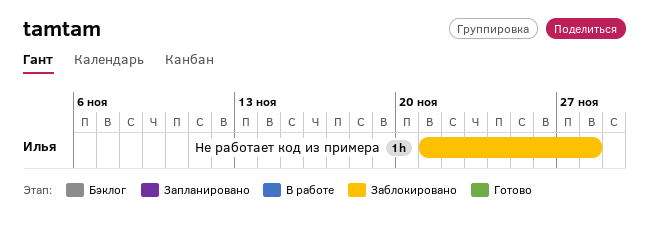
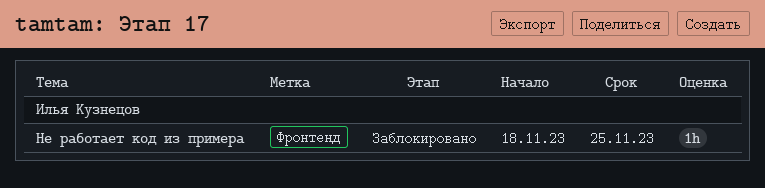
Не работает код из примера, start: Nov 21 -> Nov 18
Не работает код из примера, due: Nov 28 -> Nov 25

